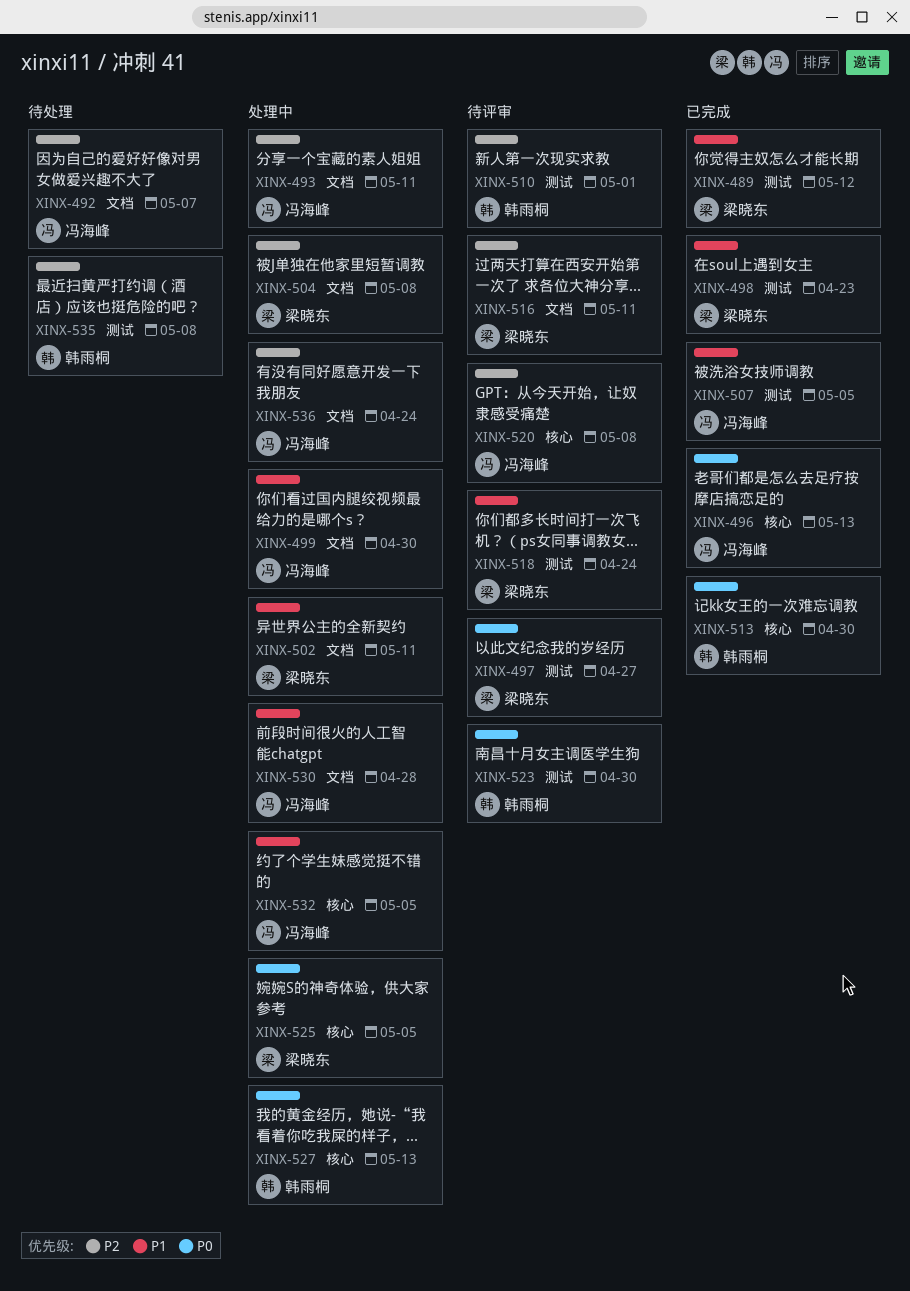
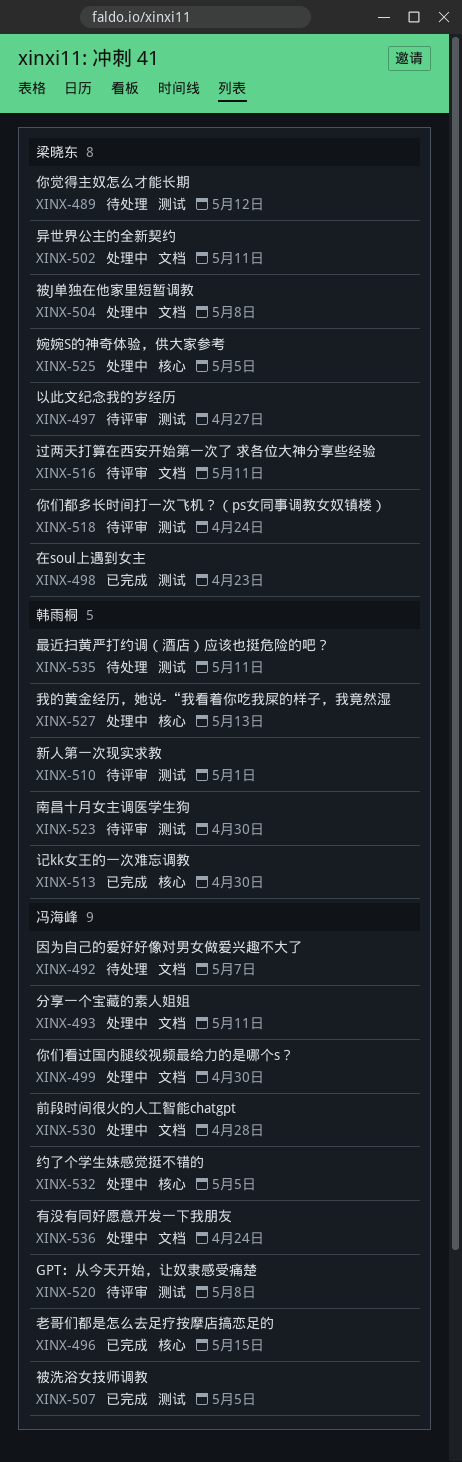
XINX-489, status: 已完成 -> 待处理
XINX-496, due: May 13 -> May 15
XINX-520, label: 核心 -> 测试
XINX-535, due: May 8 -> May 11

